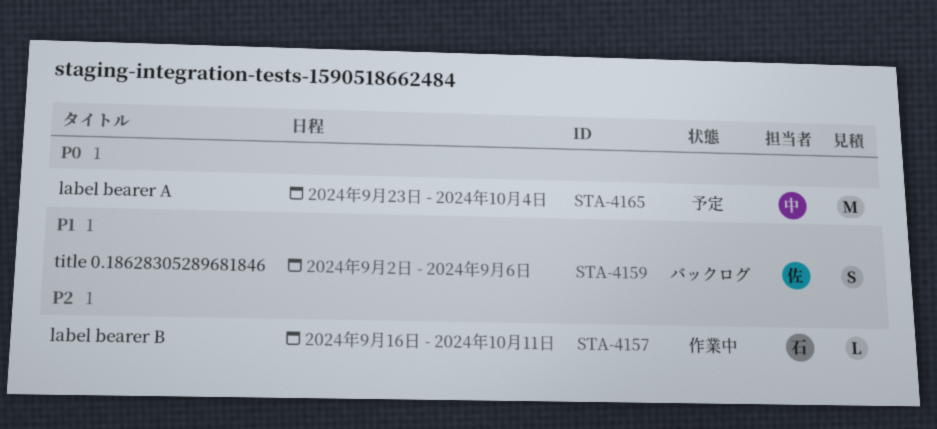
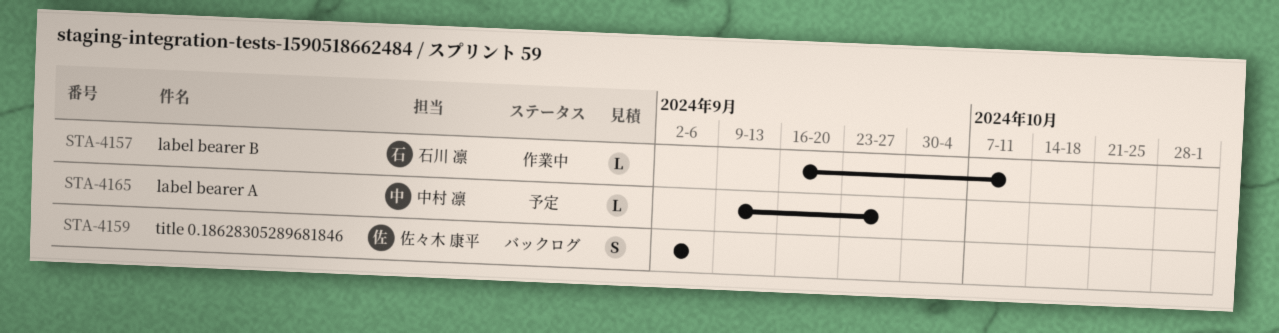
STA-4165, estimate: M -> L
STA-4165, start: Sep 23 -> Sep 9
STA-4165, due: Oct 4 -> Sep 27

